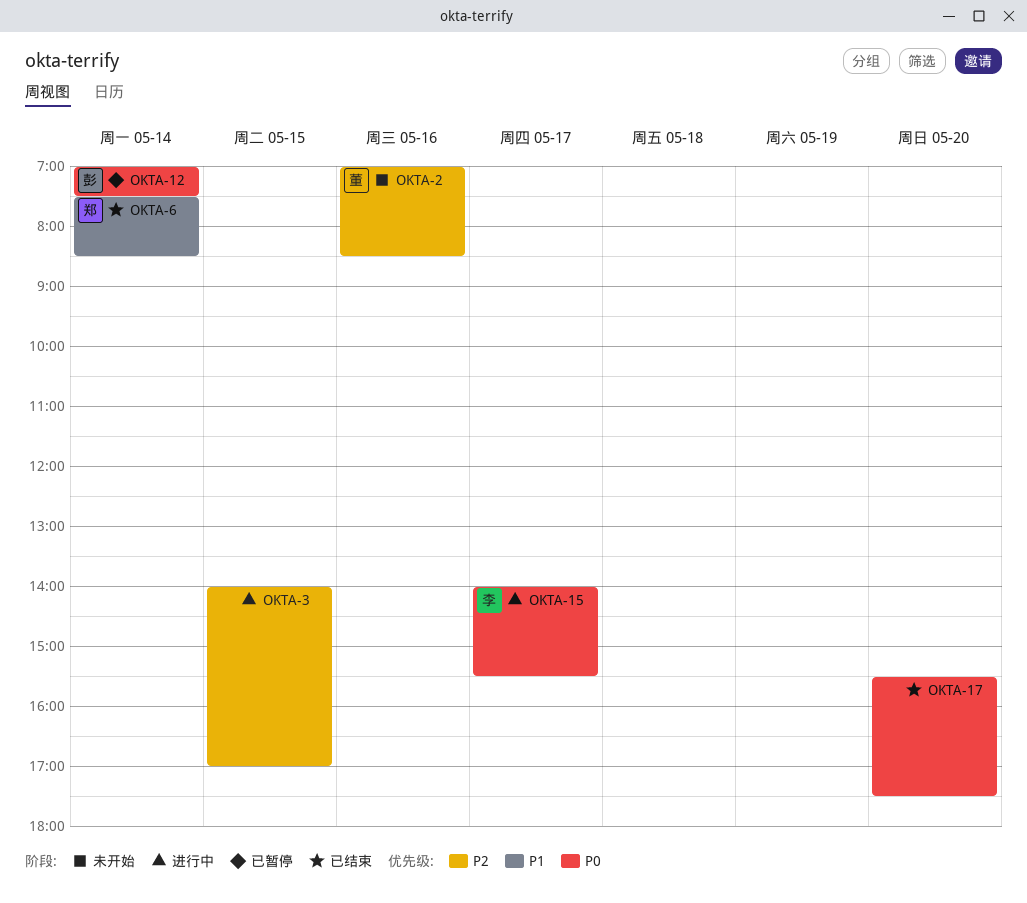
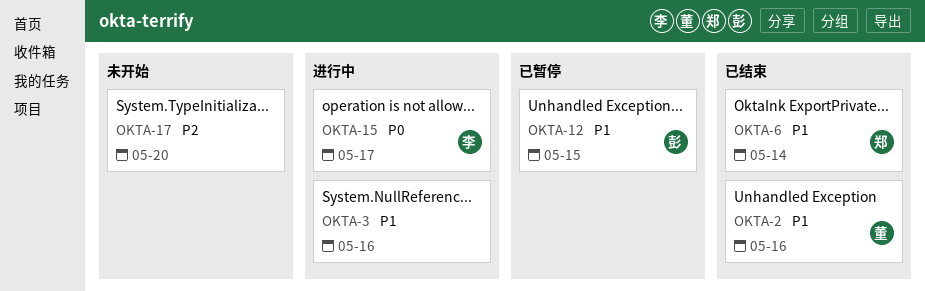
OKTA-2, status: 未开始 -> 已结束
OKTA-2, priority: P2 -> P1
OKTA-3, priority: P2 -> P1
OKTA-3, day: May 15 -> May 16
OKTA-12, priority: P0 -> P1
OKTA-12, day: May 14 -> May 15
OKTA-17, status: 已结束 -> 未开始
OKTA-17, priority: P0 -> P2

